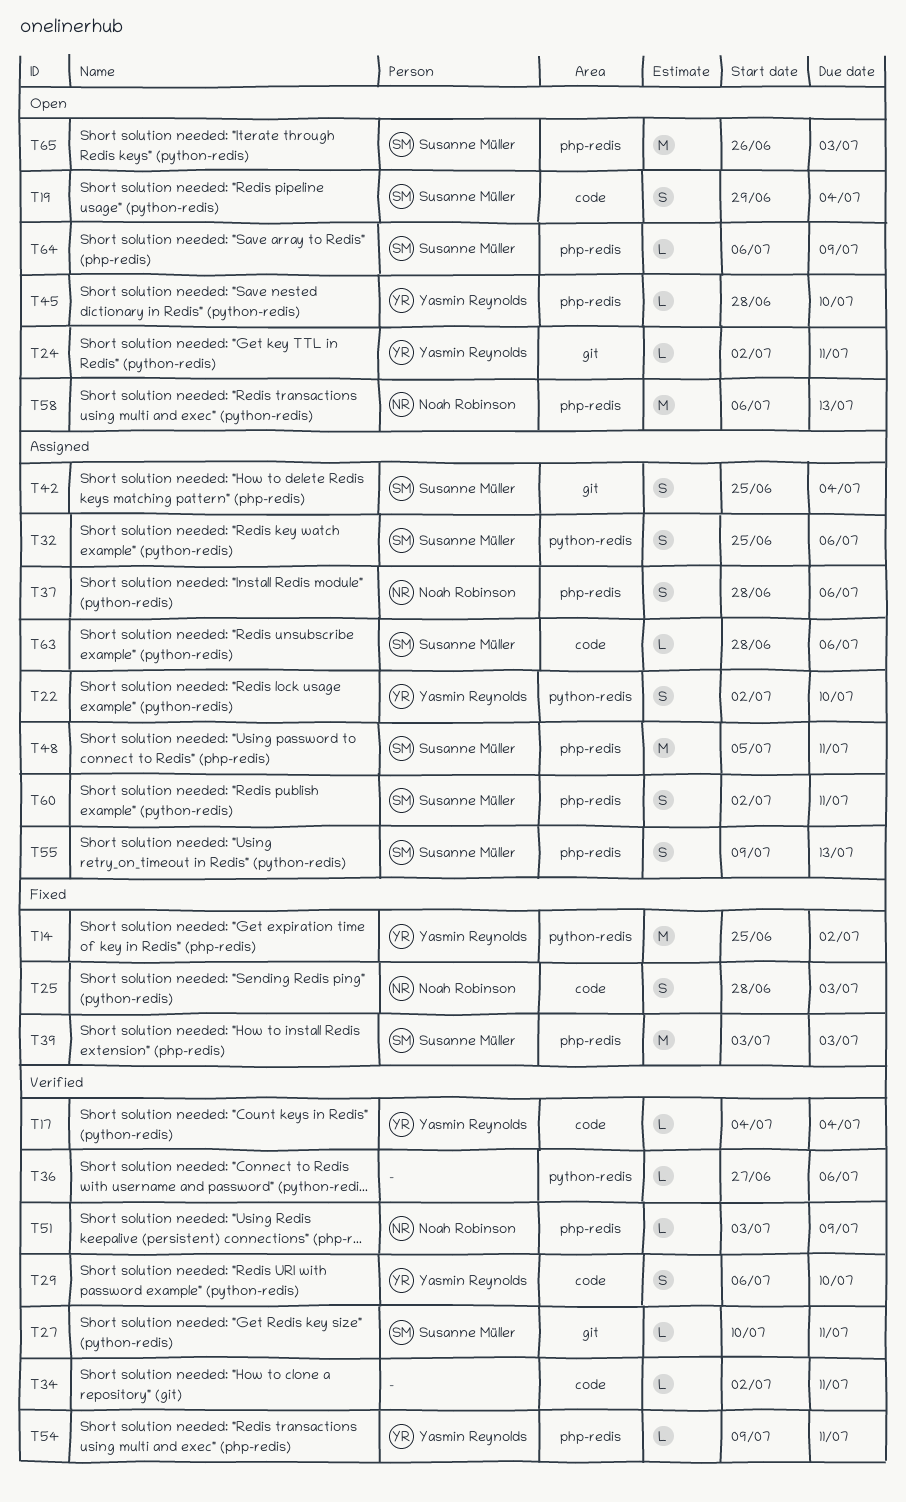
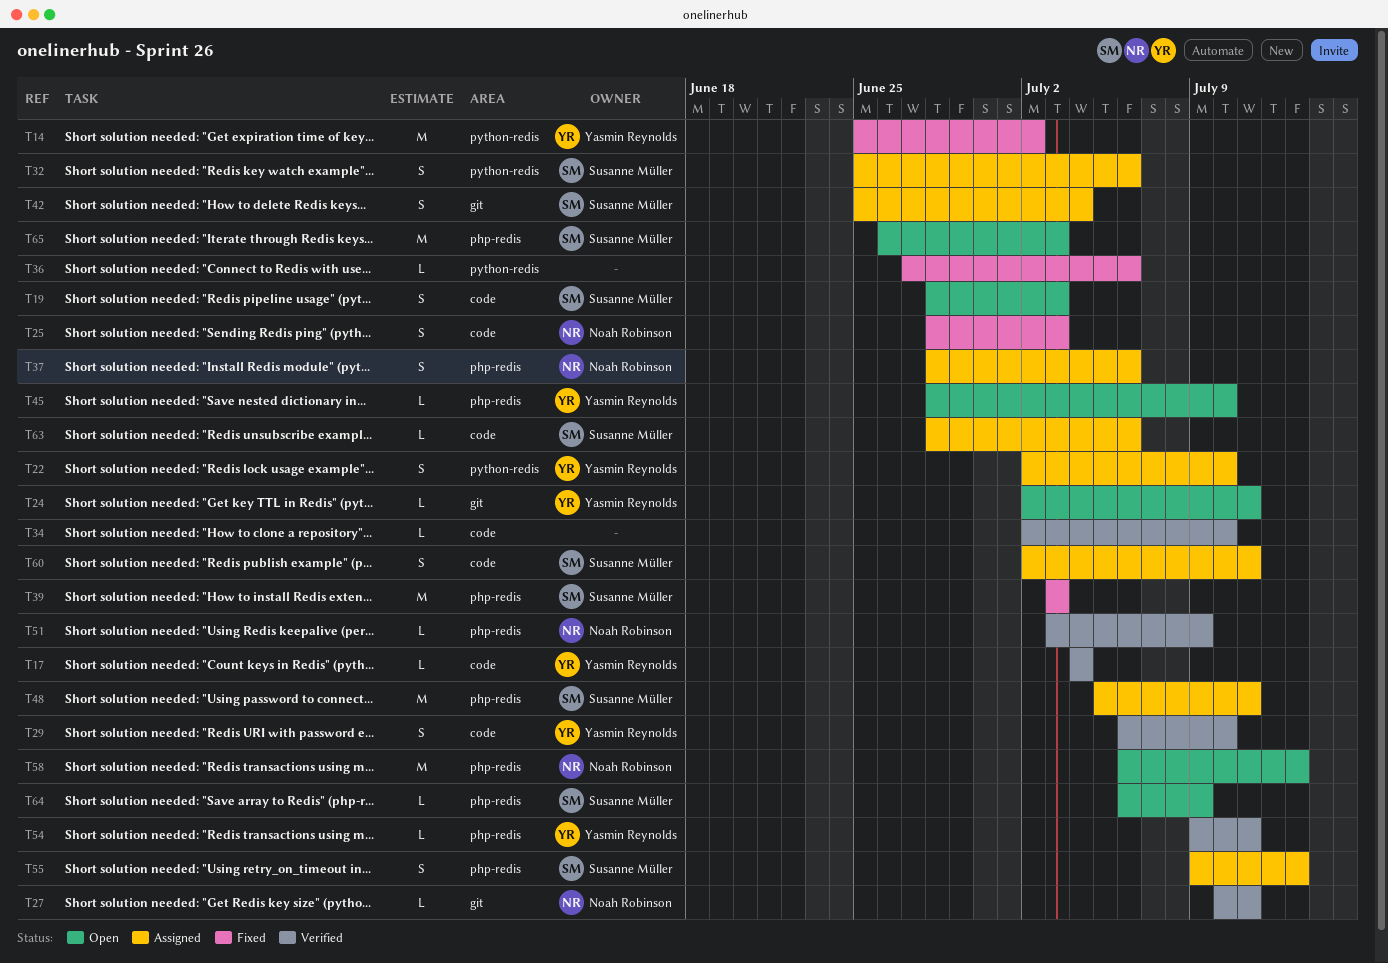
T19, start: Jun 29 -> Jun 28
T19, due: Jul 4 -> Jul 3
T27, owner: Susanne Müller -> Noah Robinson
T34, due: Jul 11 -> Jul 10
T36, status: Verified -> Fixed
T60, label: php-redis -> code

